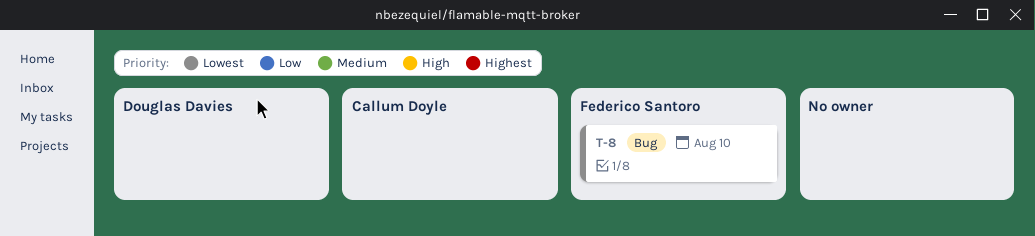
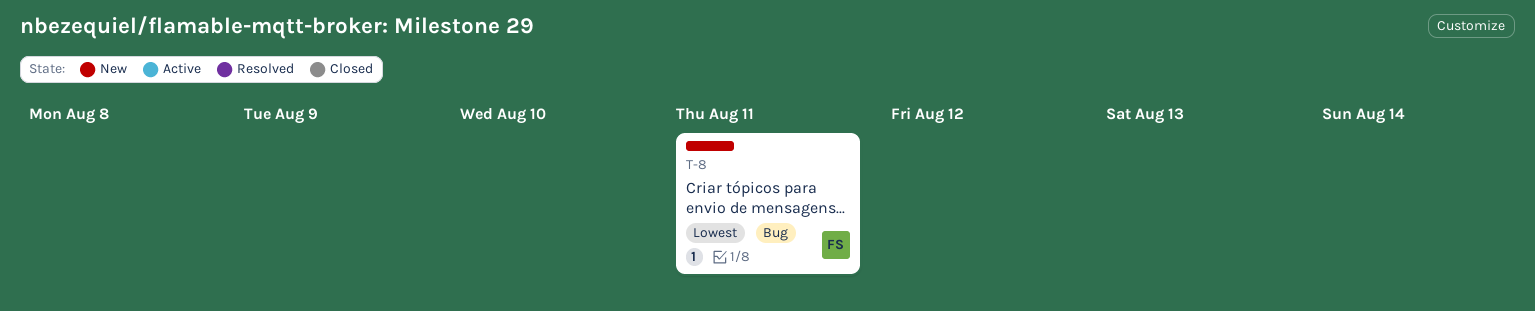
T-8, due: Aug 10 -> Aug 11

